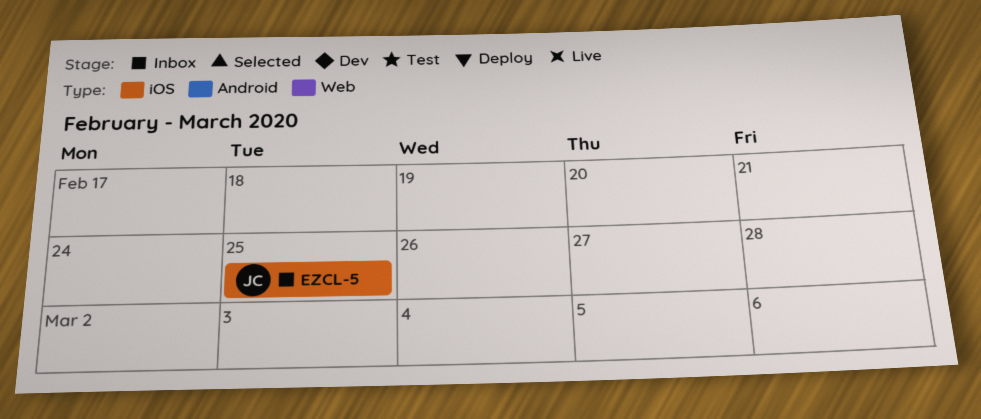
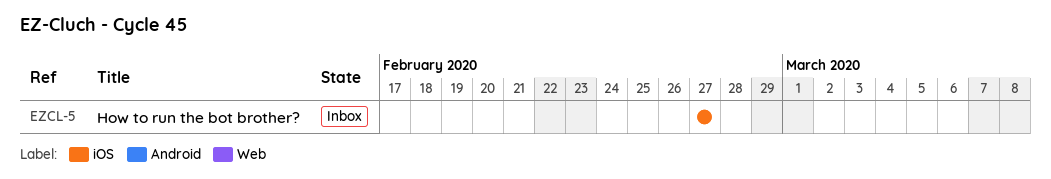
EZCL-5, start: Feb 25 -> Feb 27
EZCL-5, due: Feb 25 -> Feb 27

